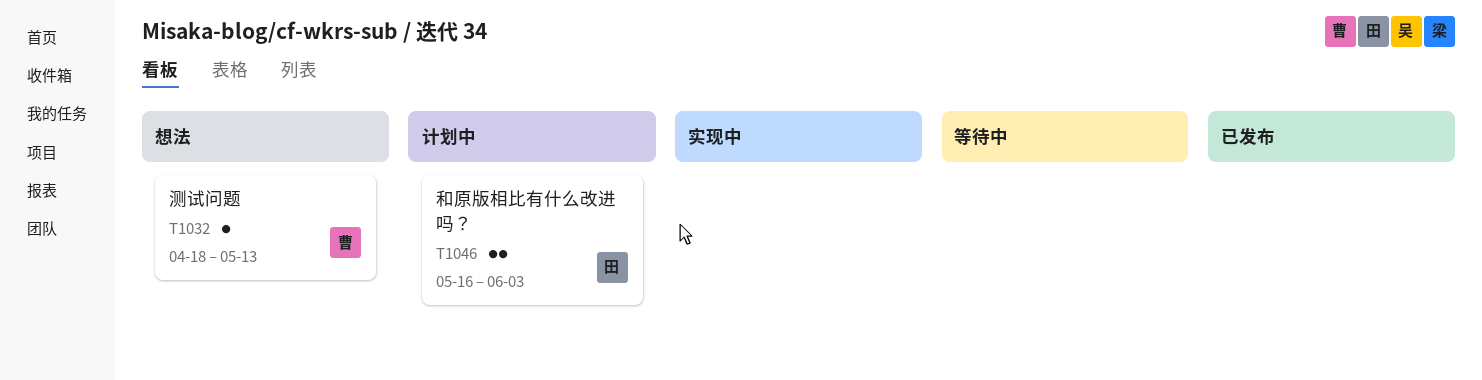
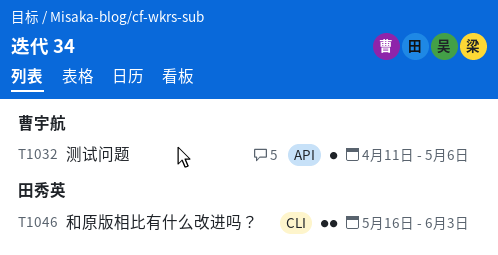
T1032, start: Apr 18 -> Apr 11
T1032, due: May 13 -> May 6

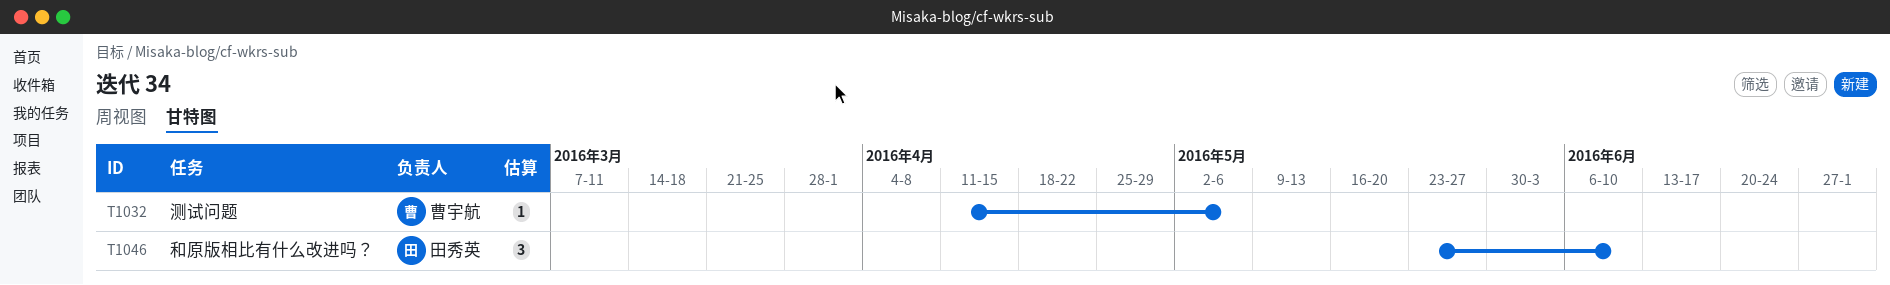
T1046, estimate: 2 -> 3
T1046, start: May 16 -> May 23
T1046, due: Jun 3 -> Jun 10

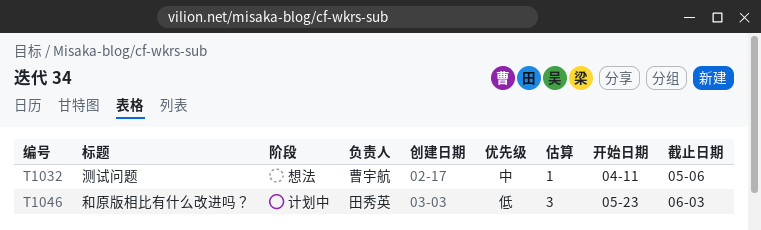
T1046, due: Jun 10 -> Jun 3

